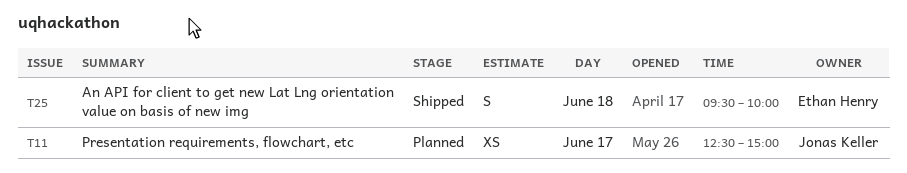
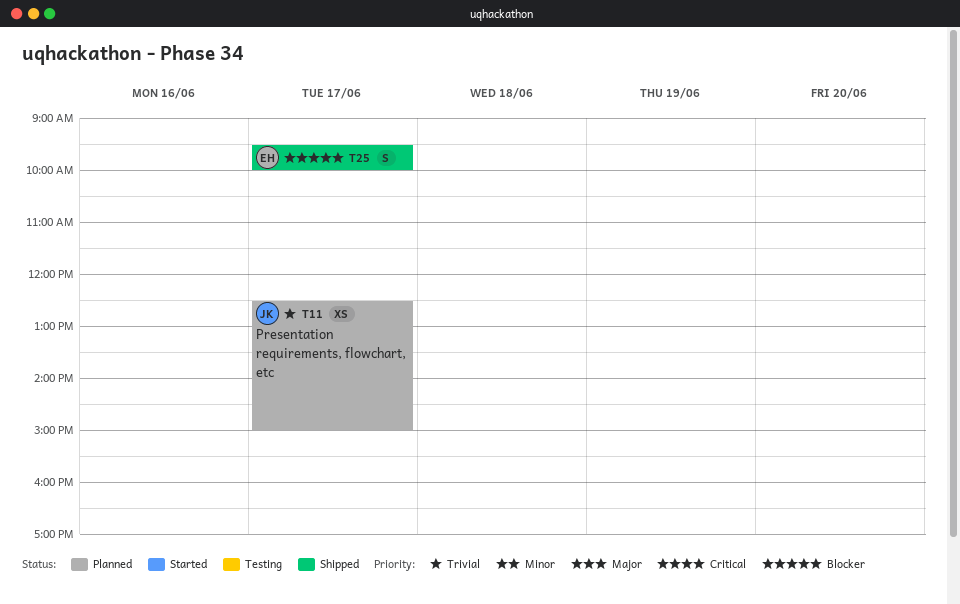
T25, day: Jun 18 -> Jun 17

